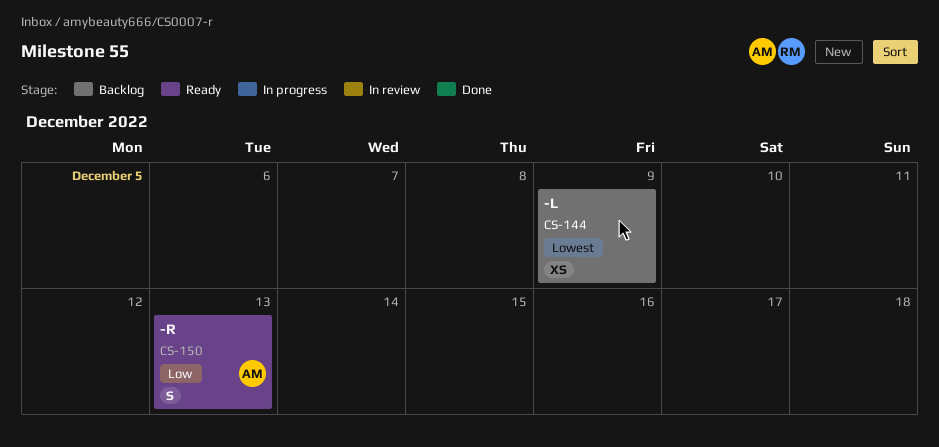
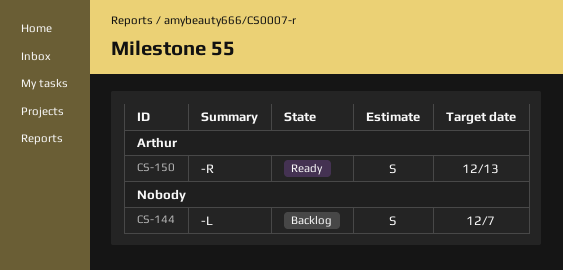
CS-144, estimate: XS -> S
CS-144, due: Dec 9 -> Dec 7

